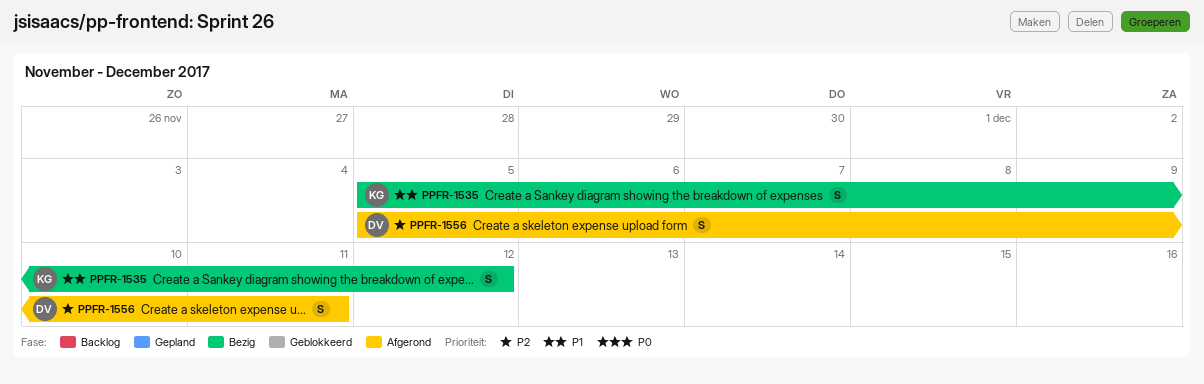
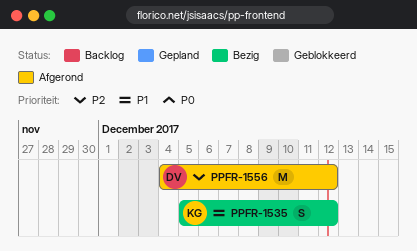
PPFR-1556, estimate: S -> M
PPFR-1556, start: Dec 5 -> Dec 4
PPFR-1556, due: Dec 11 -> Dec 12

